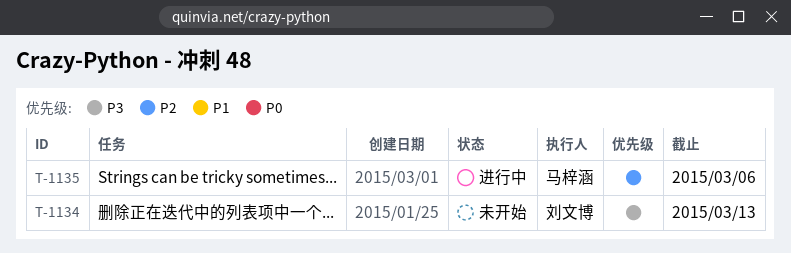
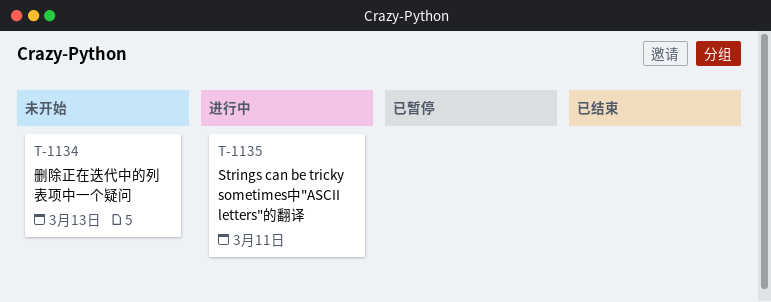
T-1135, due: Mar 6 -> Mar 11

